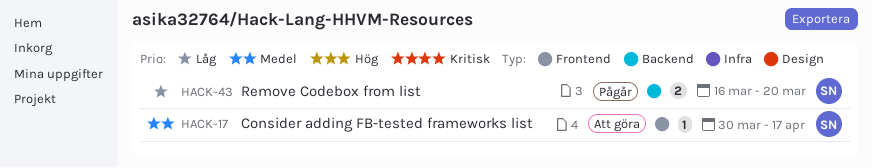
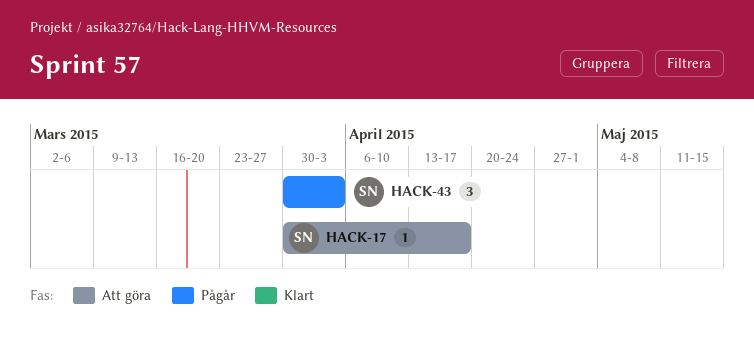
HACK-43, estimate: 2 -> 3
HACK-43, start: Mar 16 -> Mar 30
HACK-43, due: Mar 20 -> Apr 3

